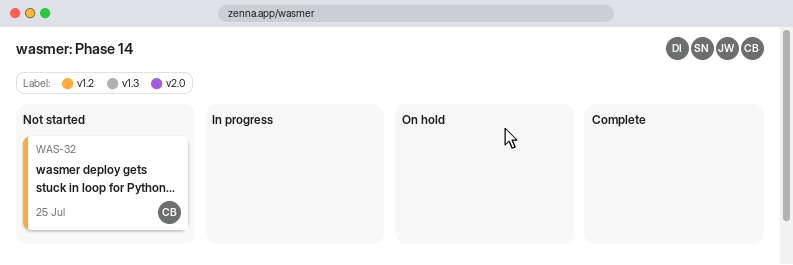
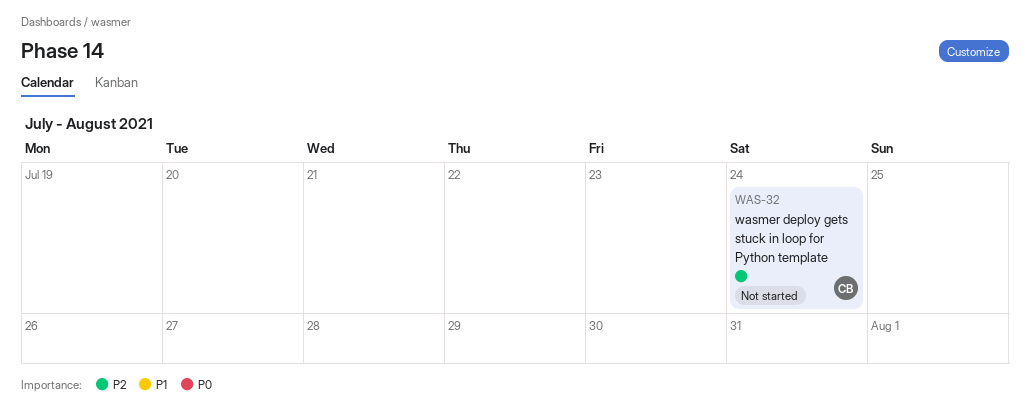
WAS-32, due: Jul 25 -> Jul 24

